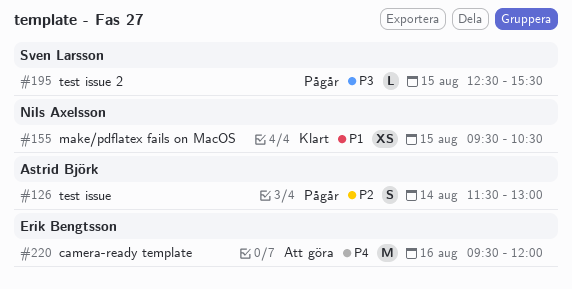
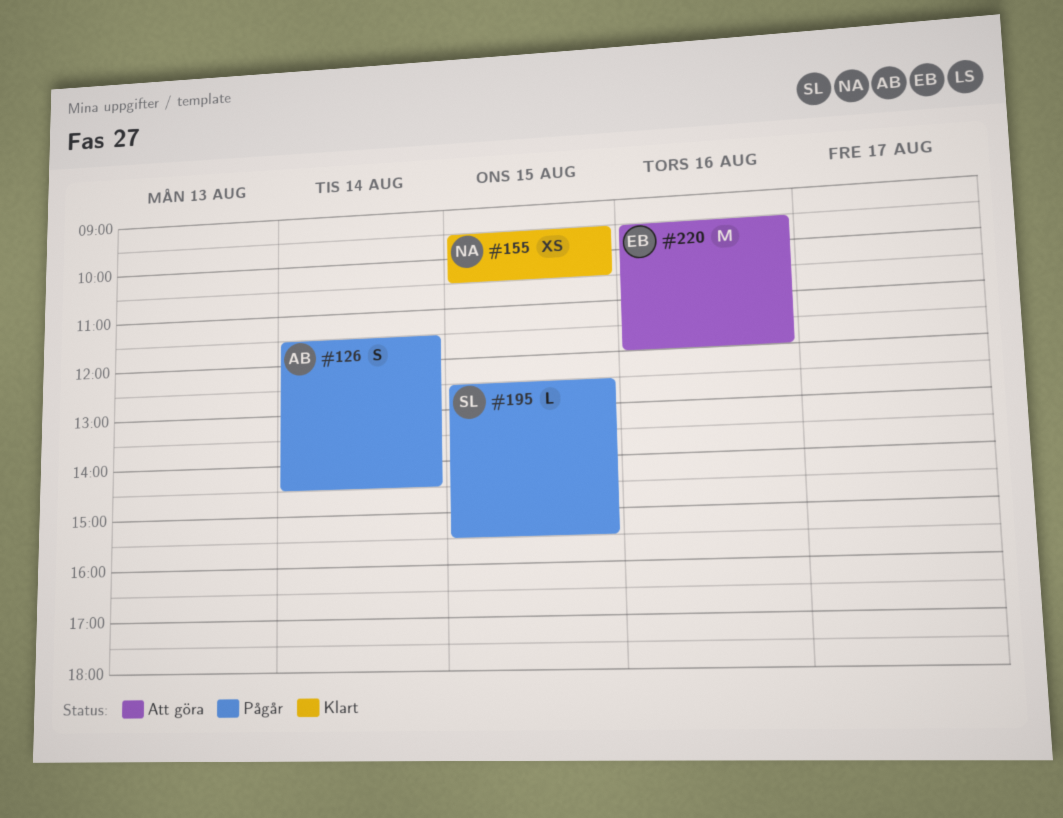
#126, ends: 13:00 -> 14:30

